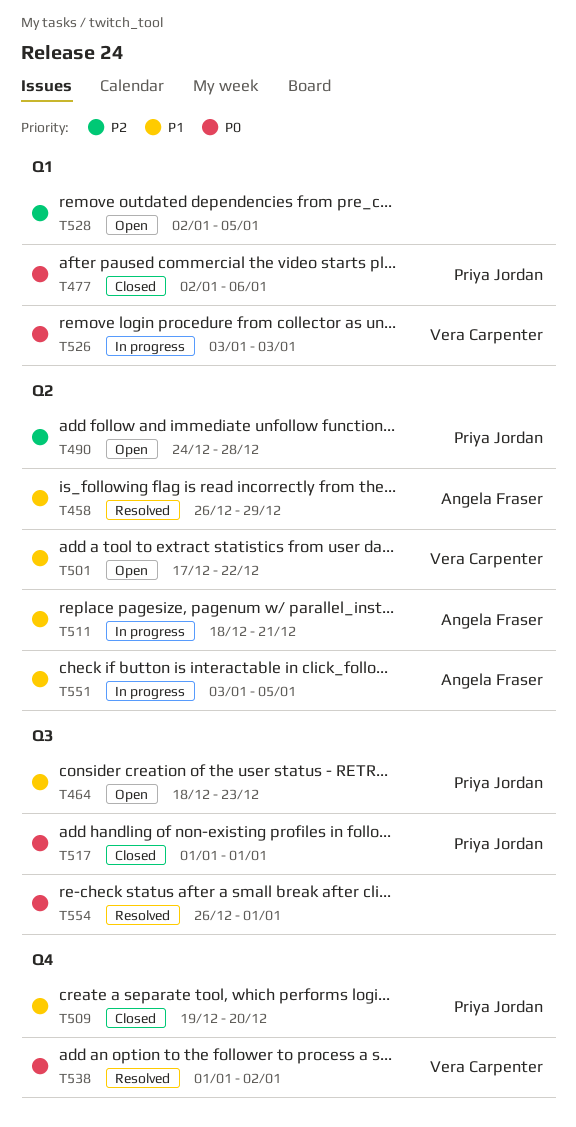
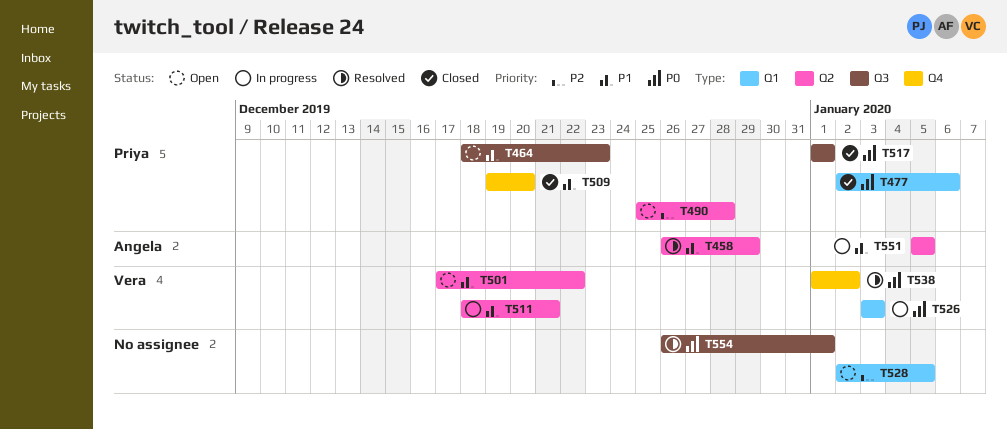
T490, start: Dec 24 -> Dec 25
T511, owner: Angela Fraser -> Vera Carpenter
T551, start: Jan 3 -> Jan 5

